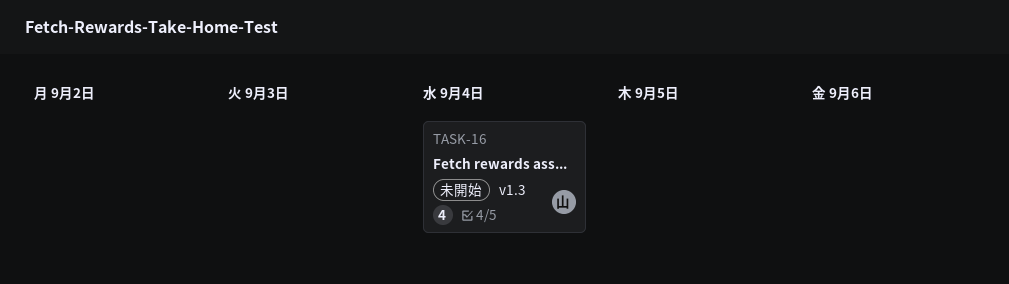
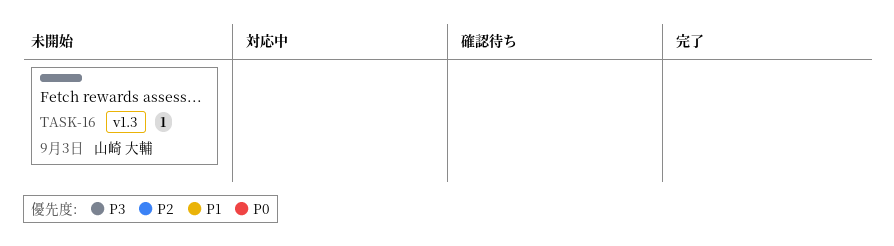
TASK-16, estimate: 4 -> 1
TASK-16, due: Sep 4 -> Sep 3

